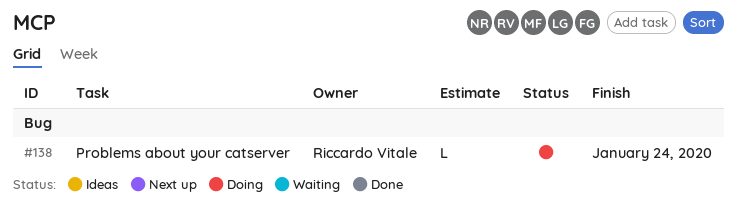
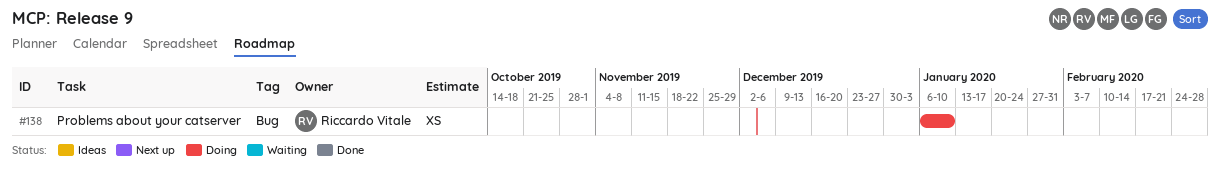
#138, estimate: L -> XS
#138, due: Jan 24 -> Jan 10

